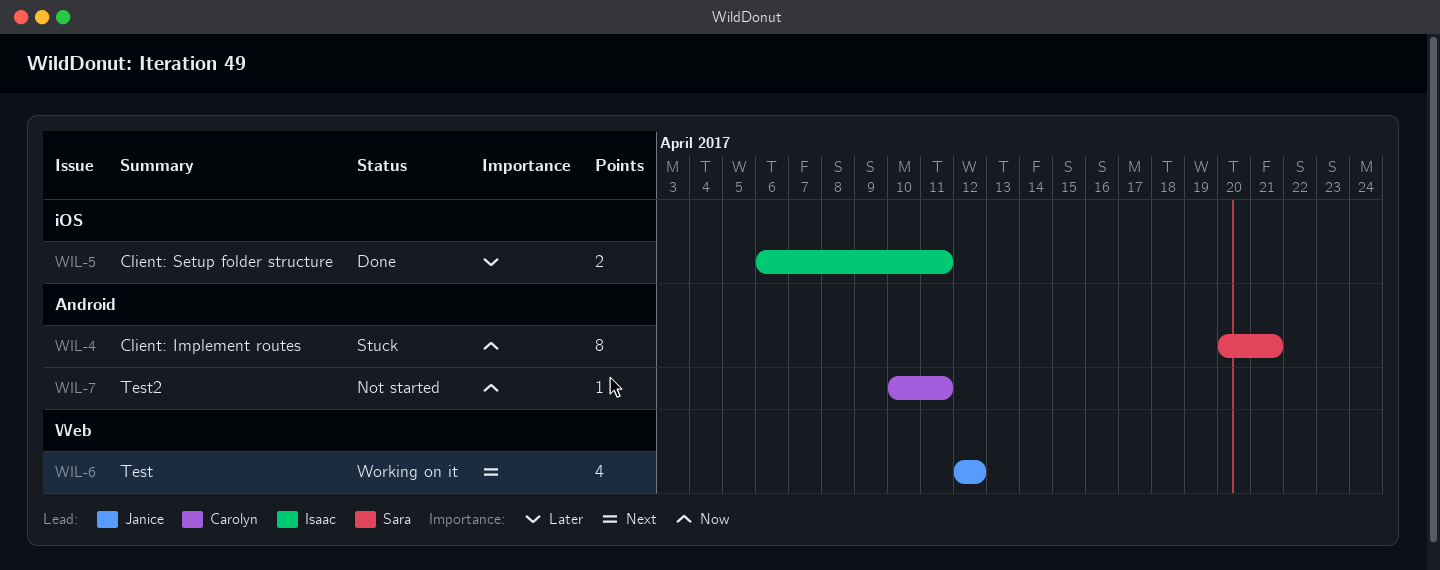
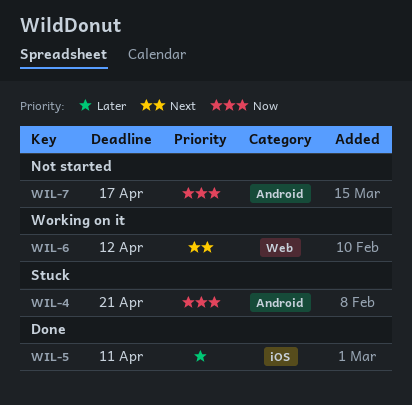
WIL-7, due: Apr 11 -> Apr 17

